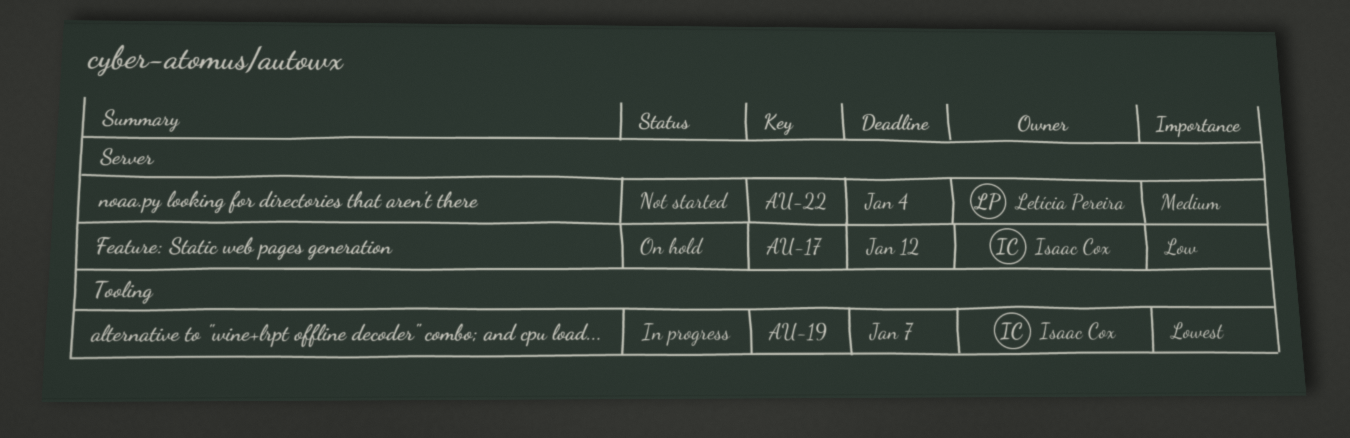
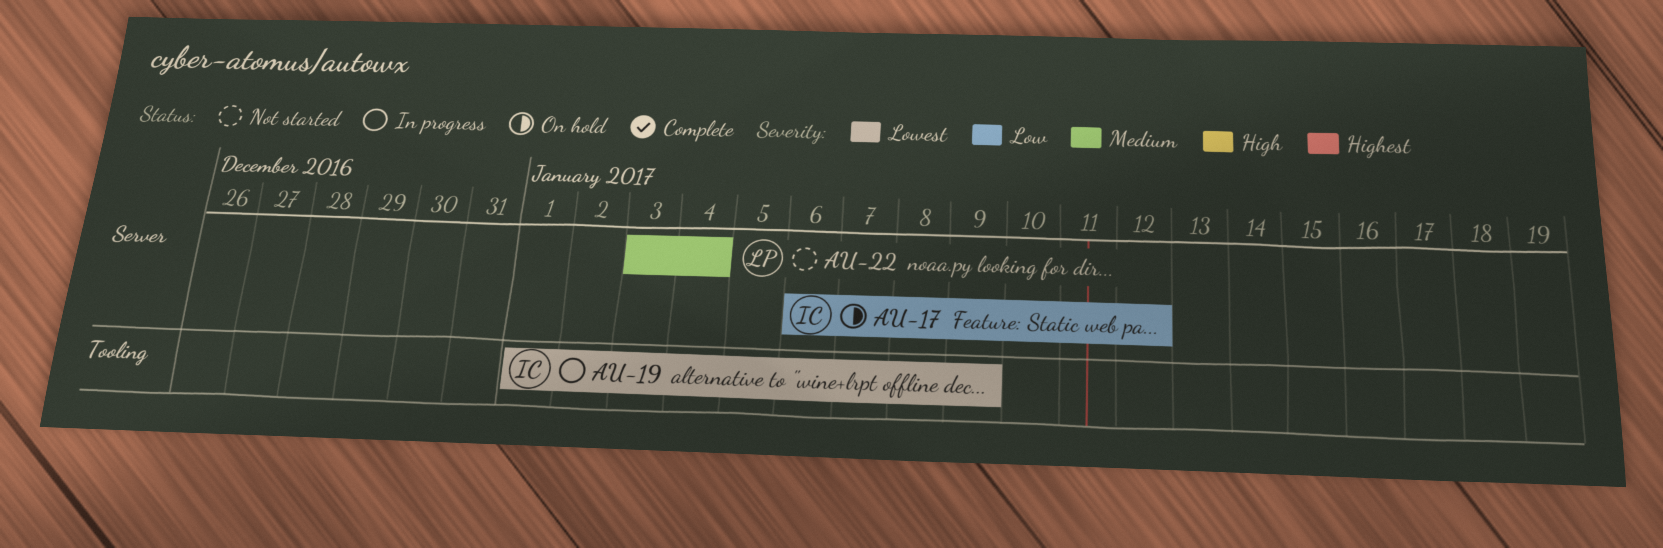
AU-19, due: Jan 7 -> Jan 9

